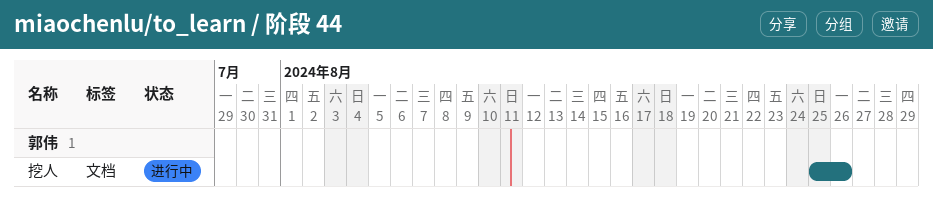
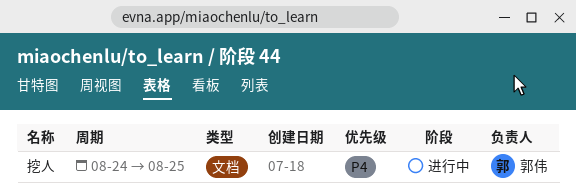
挖人, start: Aug 25 -> Aug 24
挖人, due: Aug 26 -> Aug 25

